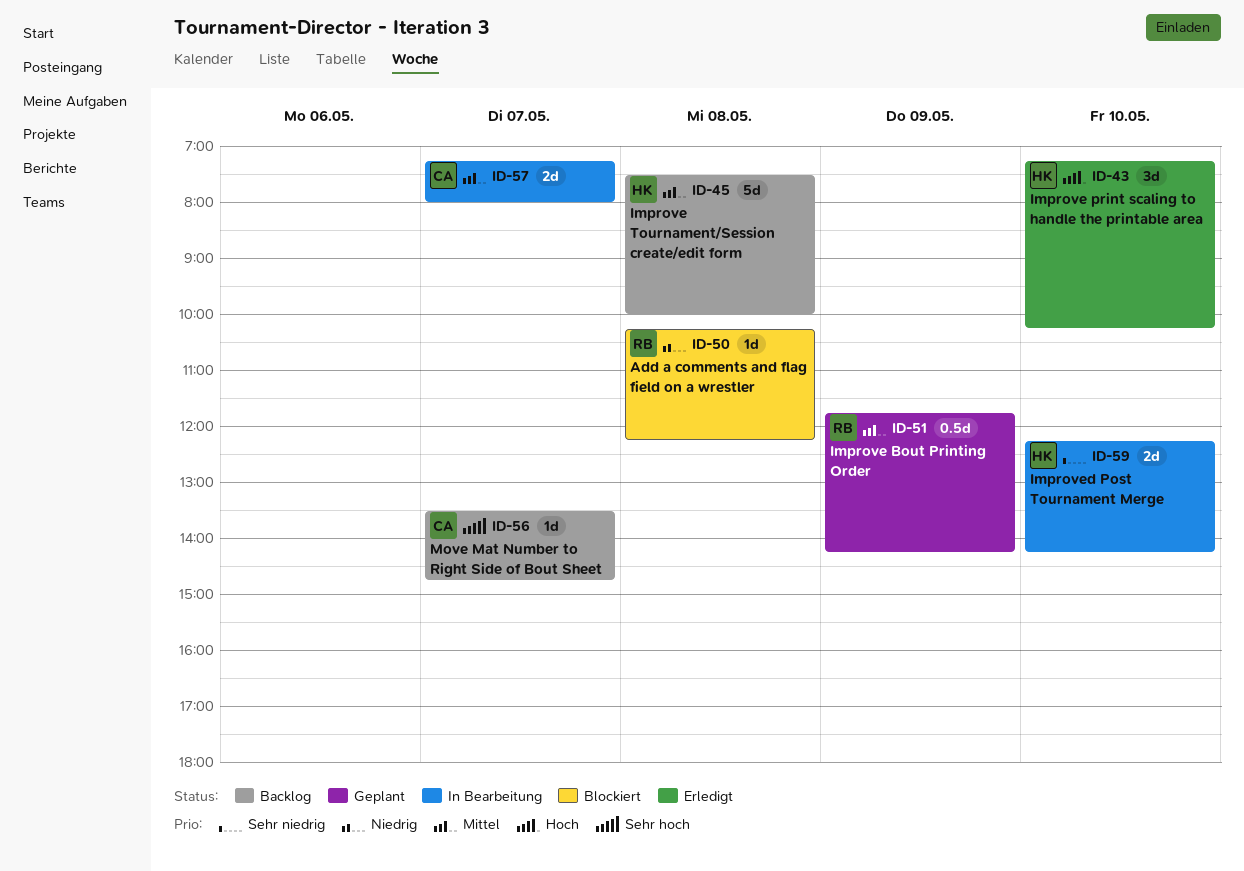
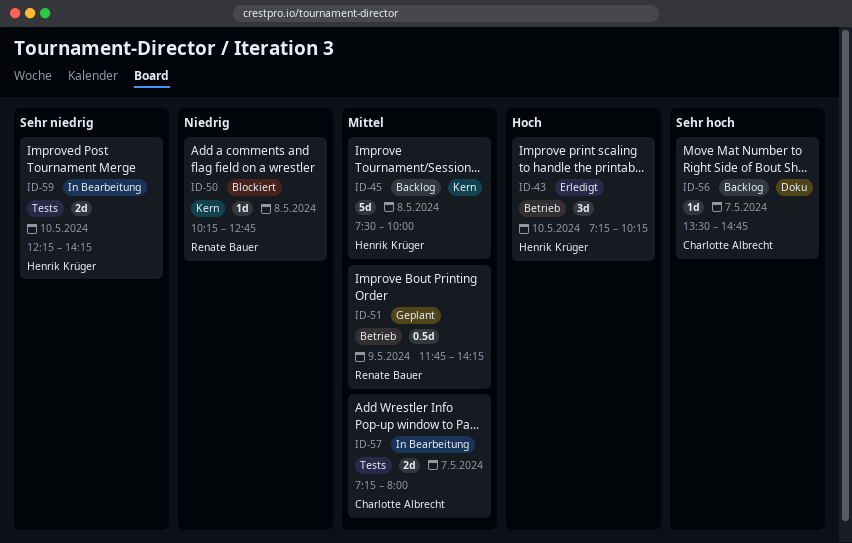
ID-50, ends: 12:15 -> 12:45

